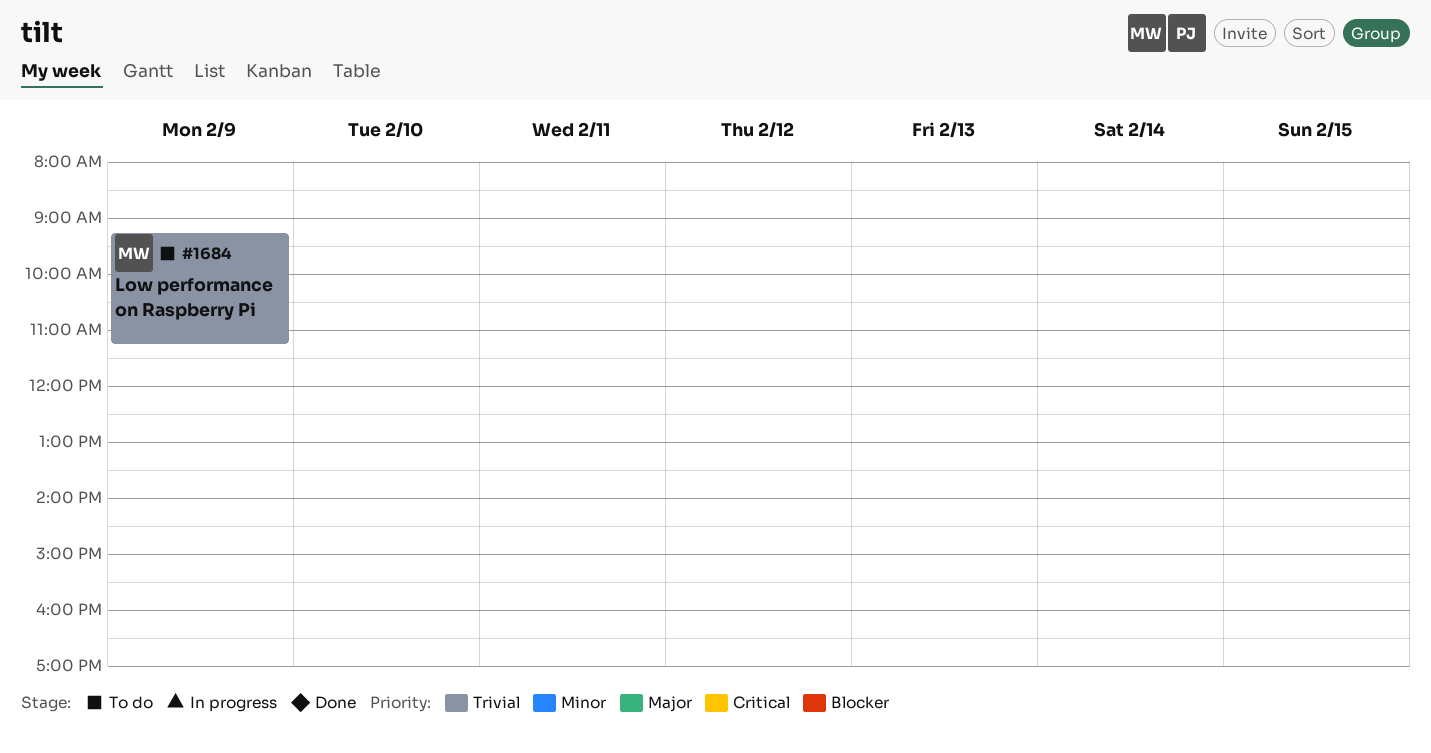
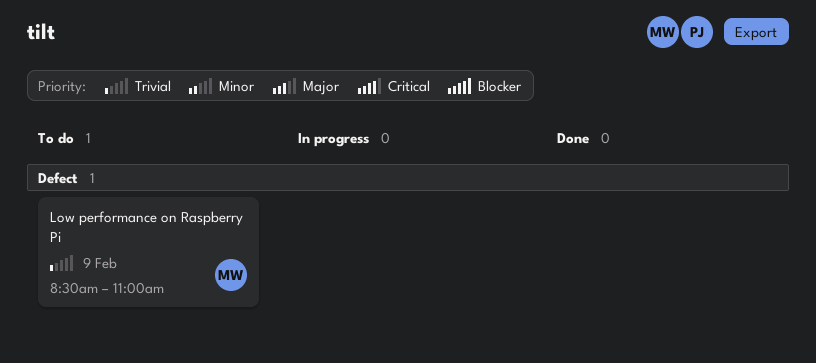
Low performance on Raspberry Pi, begins: 09:15 -> 08:30
Low performance on Raspberry Pi, ends: 11:15 -> 11:00

